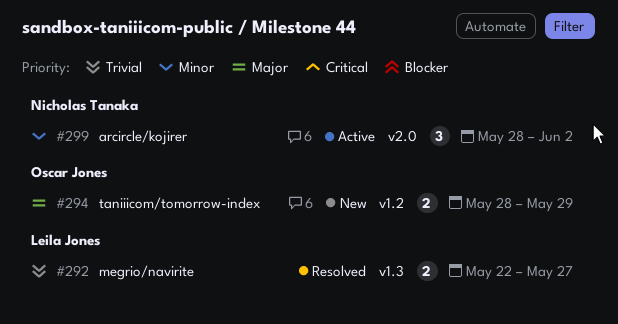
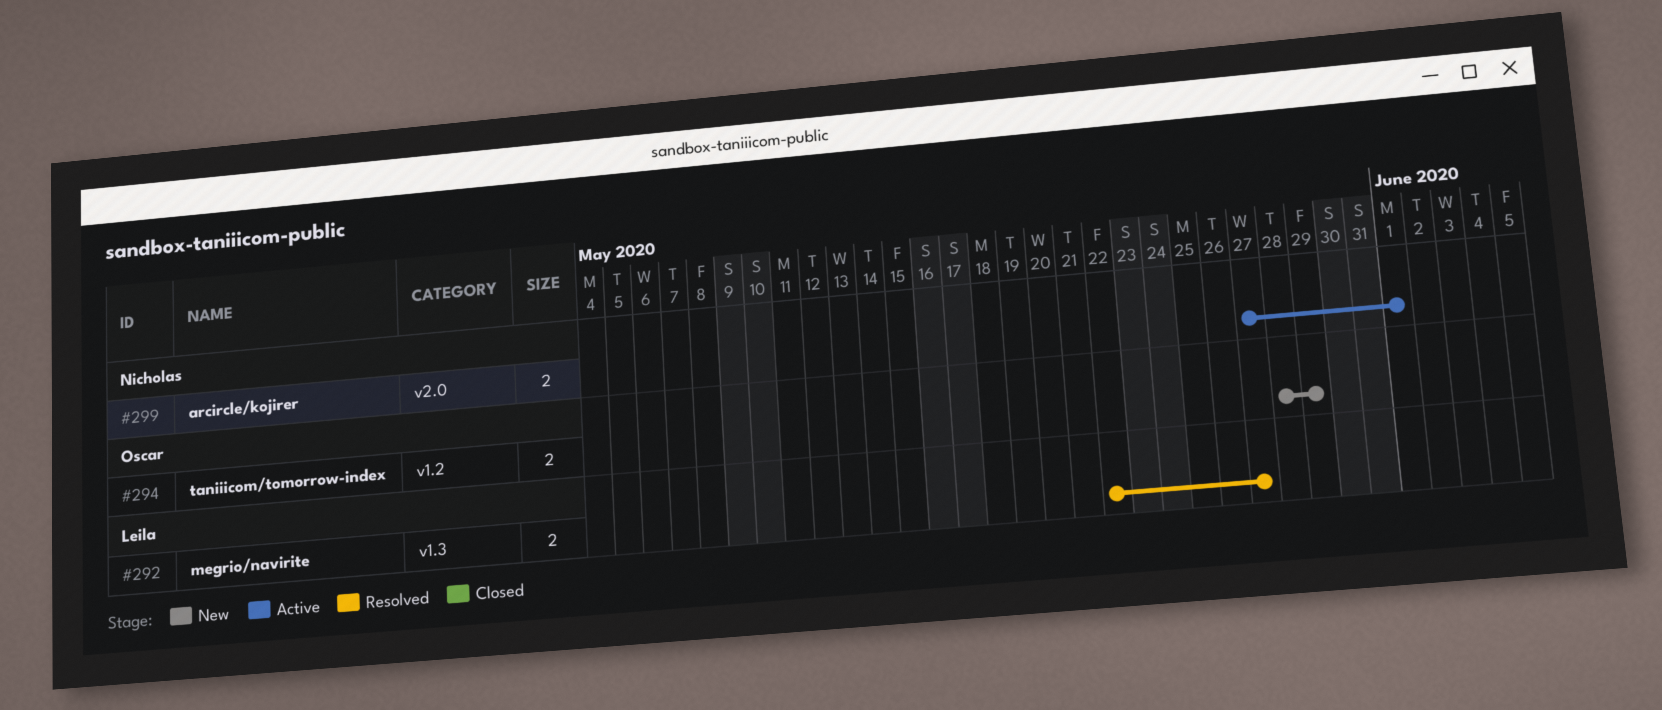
#299, estimate: 3 -> 2
#299, start: May 28 -> May 27
#299, due: Jun 2 -> Jun 1

